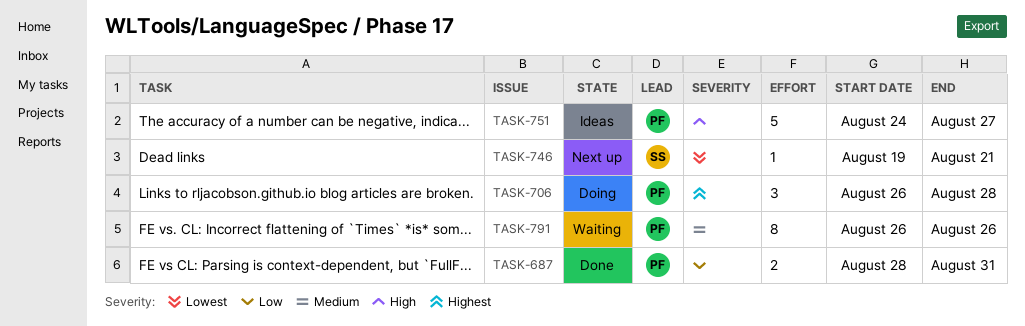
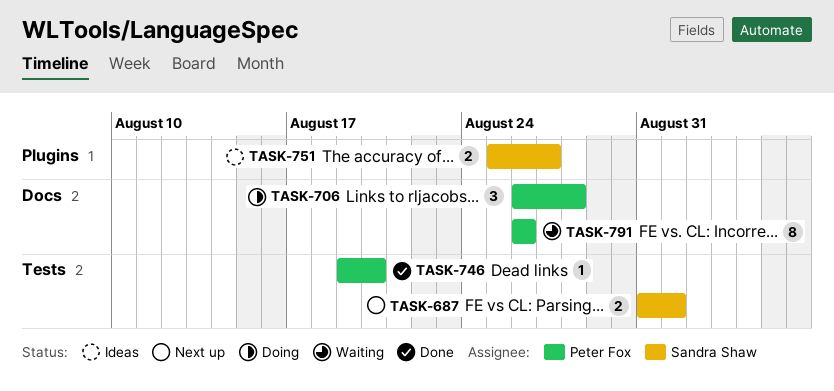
TASK-687, status: Done -> Next up
TASK-687, owner: Peter Fox -> Sandra Shaw
TASK-687, start: Aug 28 -> Aug 31
TASK-687, due: Aug 31 -> Sep 1
TASK-746, status: Next up -> Done
TASK-746, owner: Sandra Shaw -> Peter Fox
TASK-746, due: Aug 21 -> Aug 20
TASK-751, owner: Peter Fox -> Sandra Shaw
TASK-751, estimate: 5 -> 2
TASK-751, start: Aug 24 -> Aug 25

